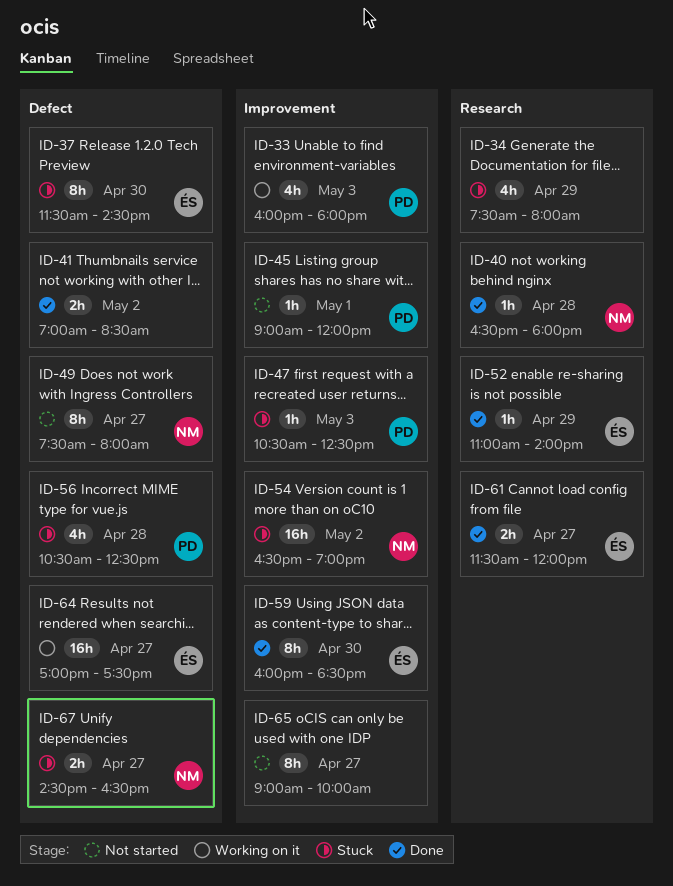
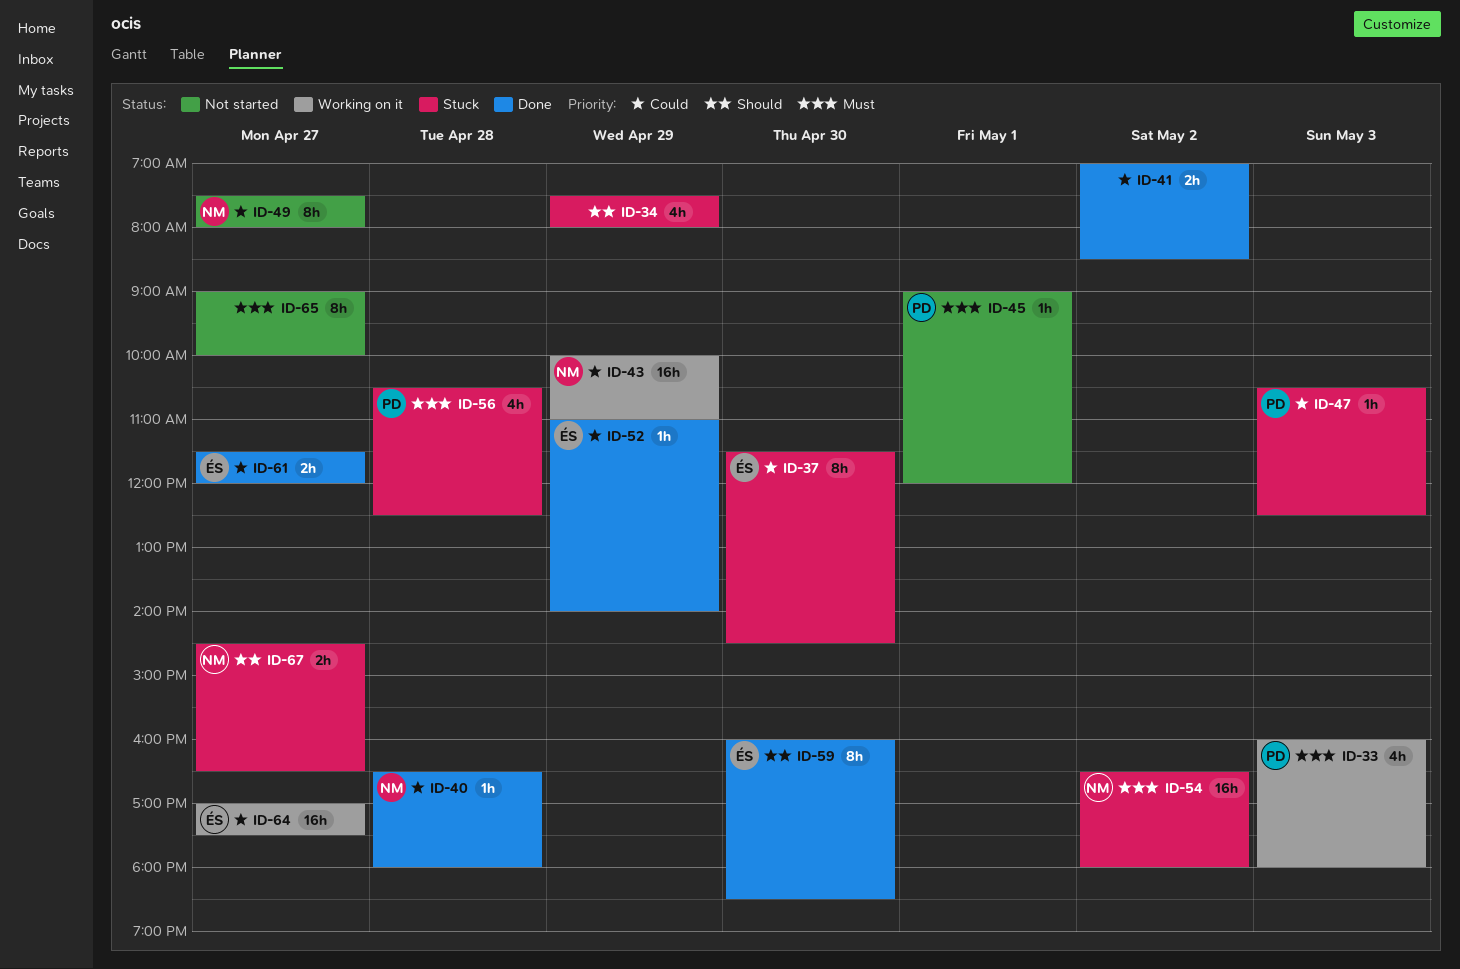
ID-43: none -> present
ID-54, ends: 19:00 -> 18:00

